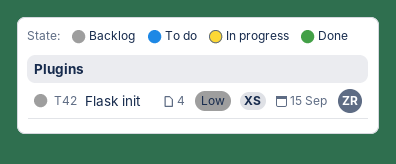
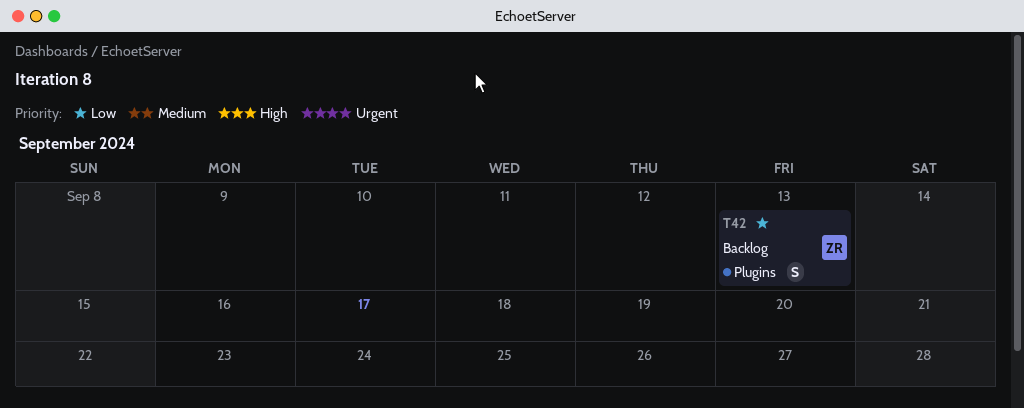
T42, estimate: XS -> S
T42, due: Sep 15 -> Sep 13

